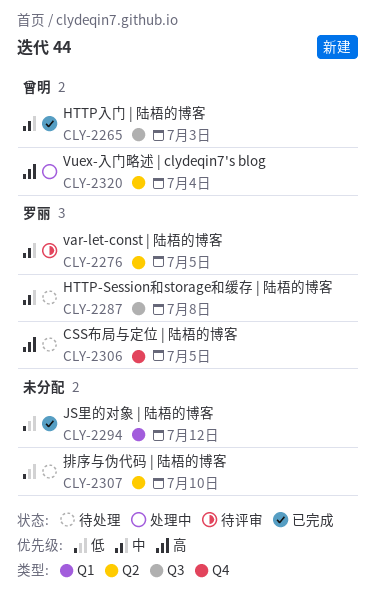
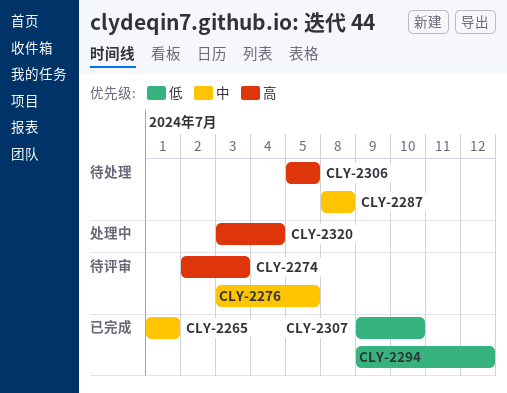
CLY-2265, due: Jul 3 -> Jul 1
CLY-2274: none -> present
CLY-2307, status: 待处理 -> 已完成

